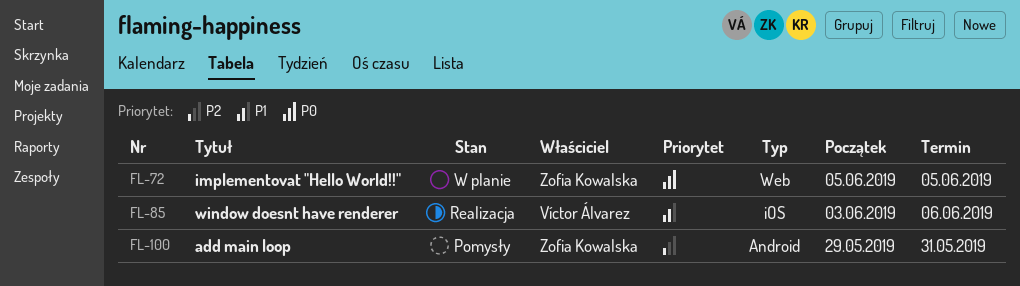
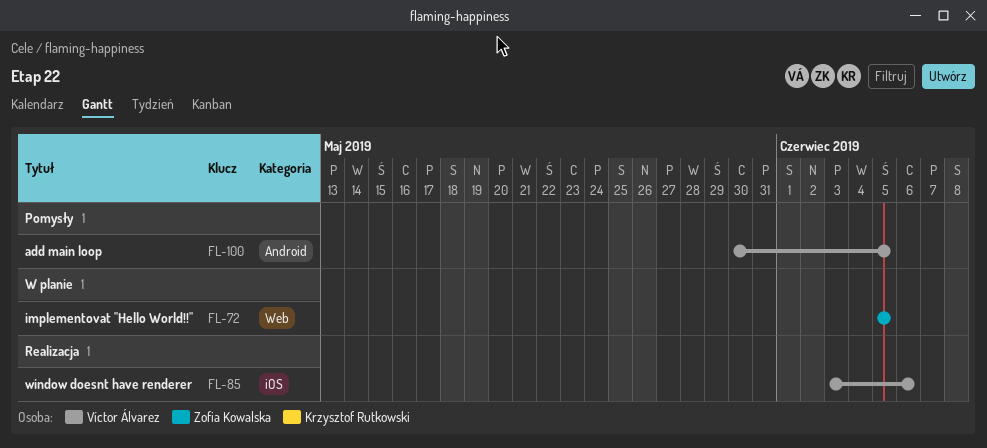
FL-100, owner: Zofia Kowalska -> Víctor Álvarez
FL-100, start: May 29 -> May 30
FL-100, due: May 31 -> Jun 5

